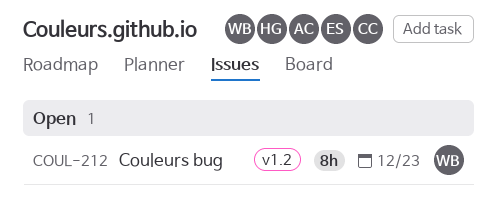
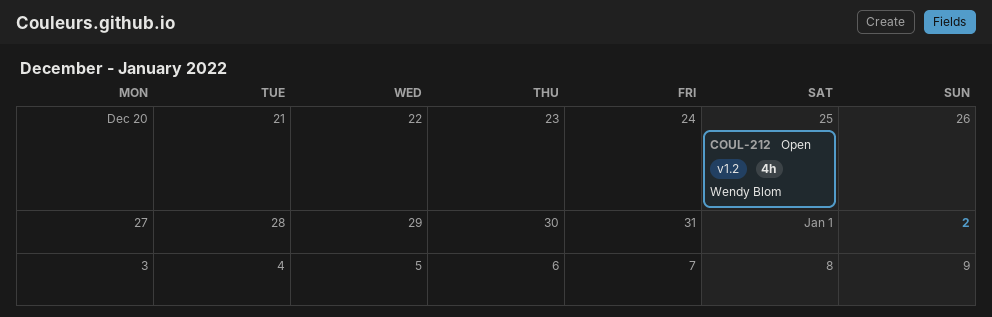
COUL-212, estimate: 8h -> 4h
COUL-212, due: Dec 23 -> Dec 25

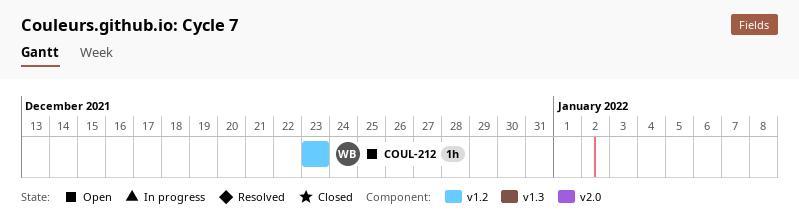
COUL-212, estimate: 4h -> 1h
COUL-212, due: Dec 25 -> Dec 23

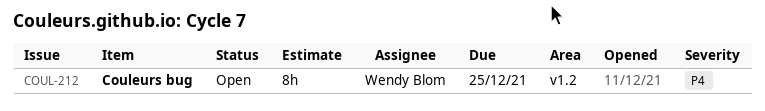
COUL-212, estimate: 1h -> 8h
COUL-212, due: Dec 23 -> Dec 25

